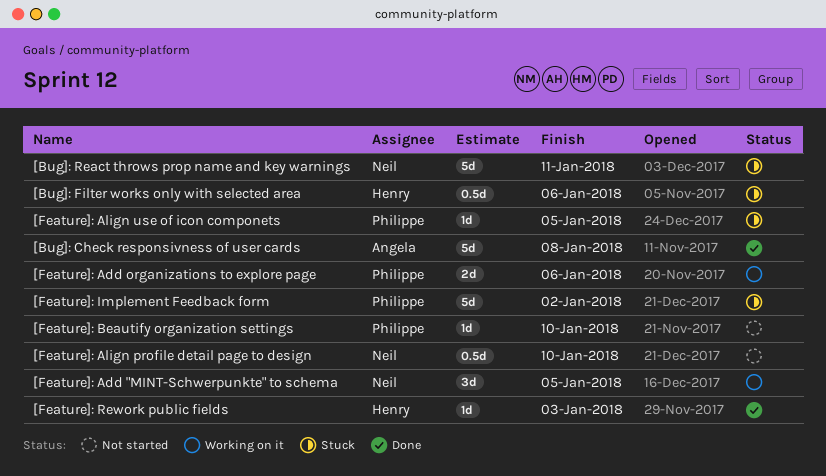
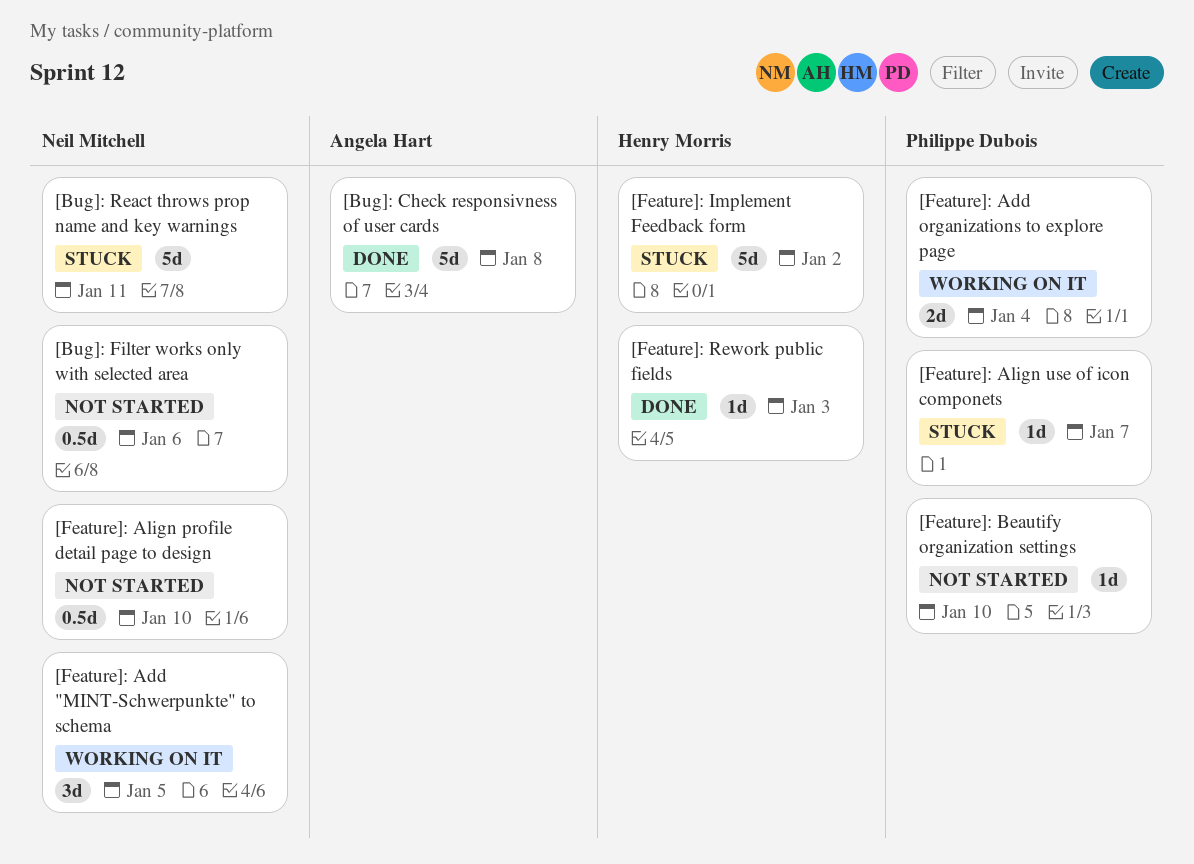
[Bug]: Filter works only with selected area, status: Stuck -> Not started
[Bug]: Filter works only with selected area, owner: Henry Morris -> Neil Mitchell
[Feature]: Add organizations to explore page, due: Jan 6 -> Jan 4
[Feature]: Align use of icon componets, due: Jan 5 -> Jan 7
[Feature]: Implement Feedback form, owner: Philippe Dubois -> Henry Morris

